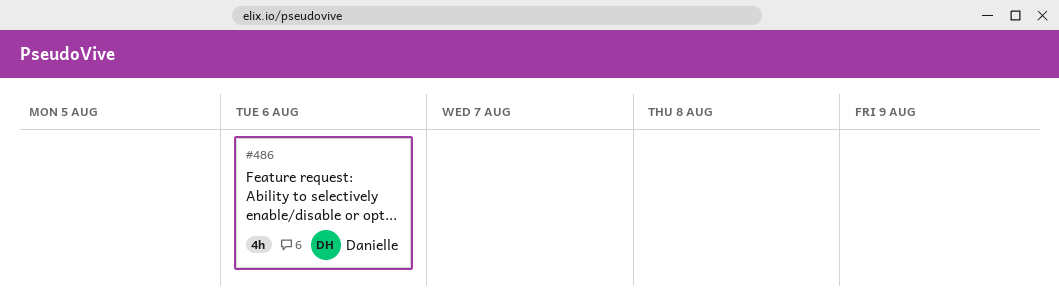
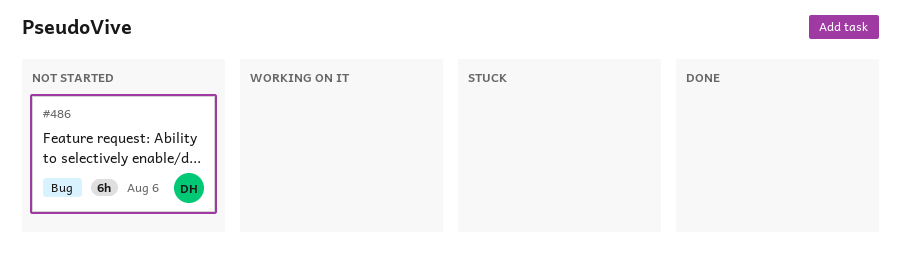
#486, estimate: 4h -> 6h

